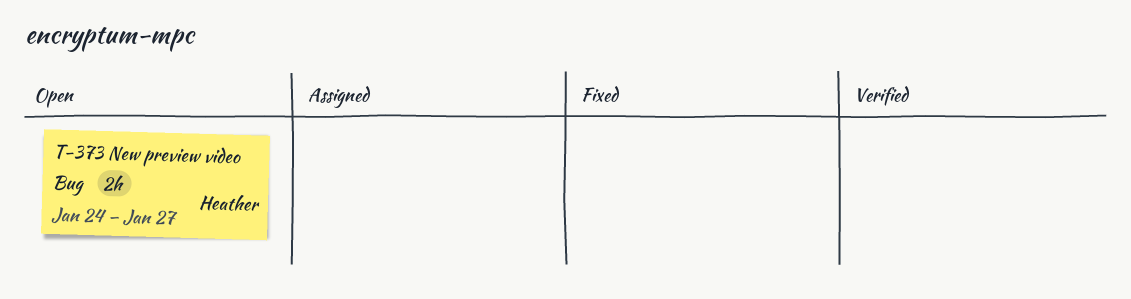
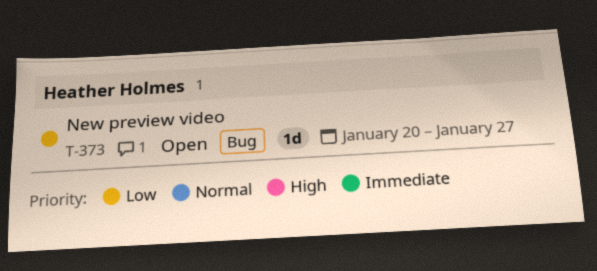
T-373, estimate: 2h -> 1d
T-373, start: Jan 24 -> Jan 20

